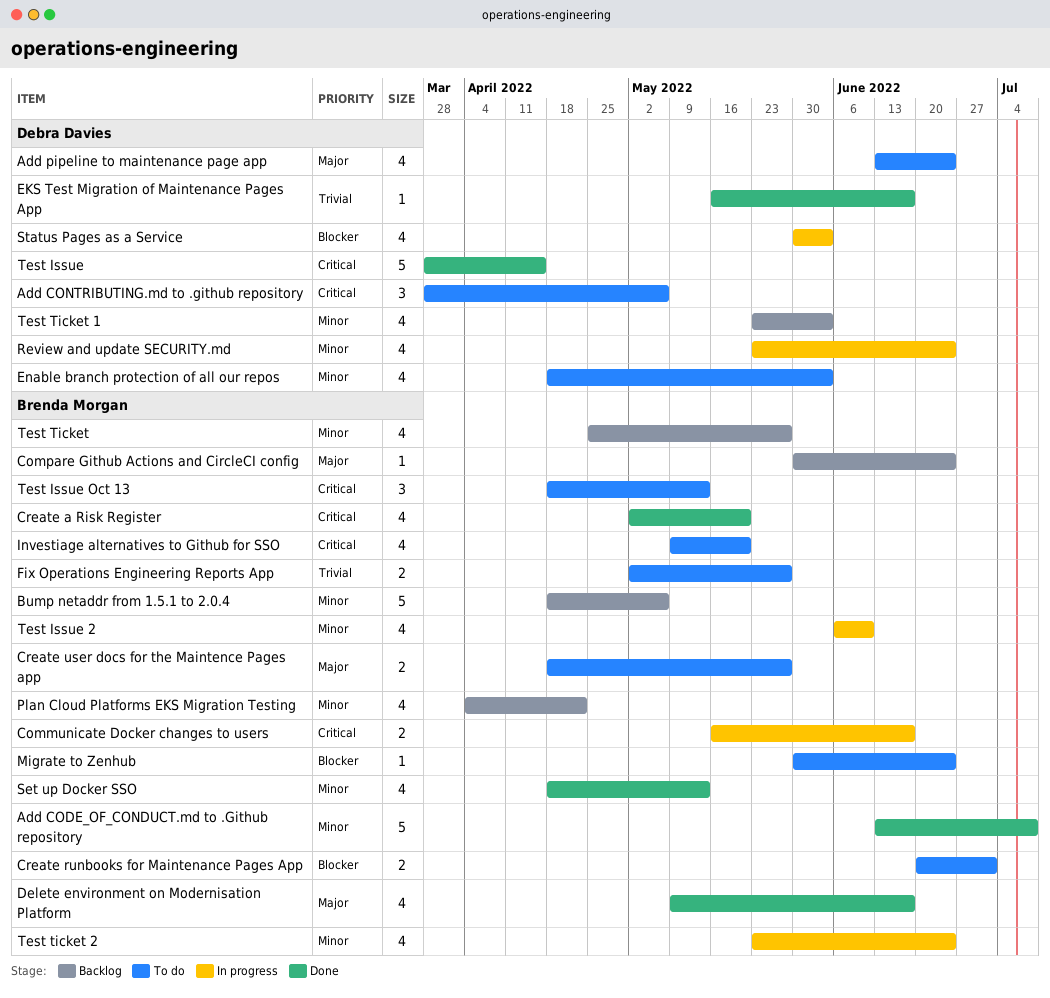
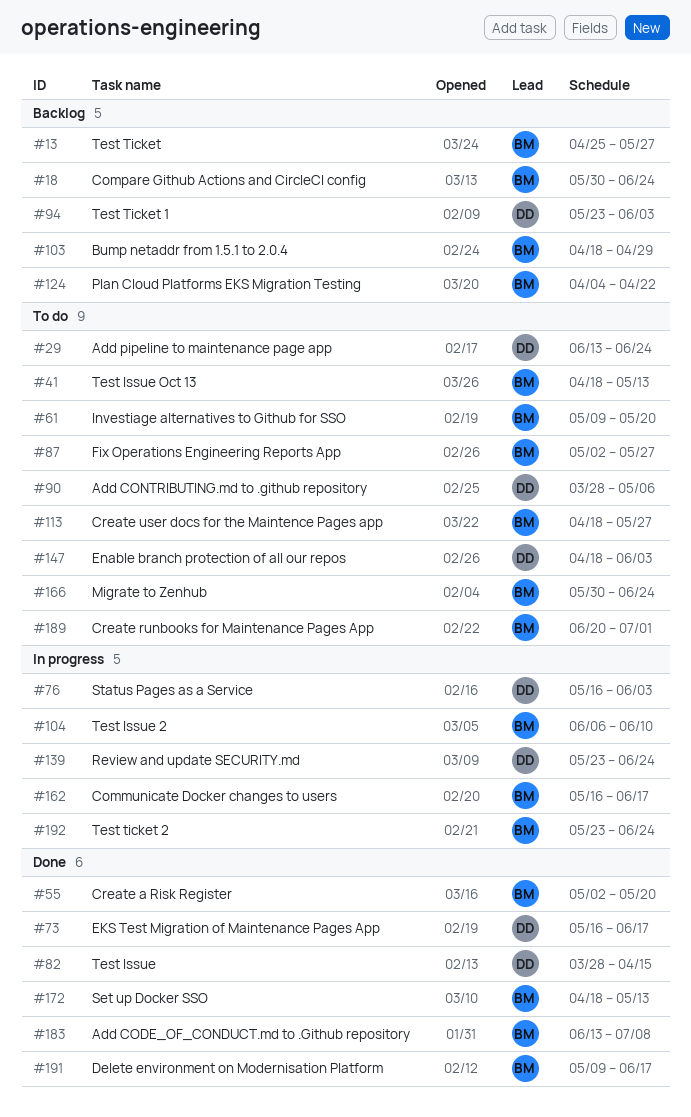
Bump netaddr from 1.5.1 to 2.0.4, due: May 6 -> Apr 29
Status Pages as a Service, start: May 30 -> May 16

